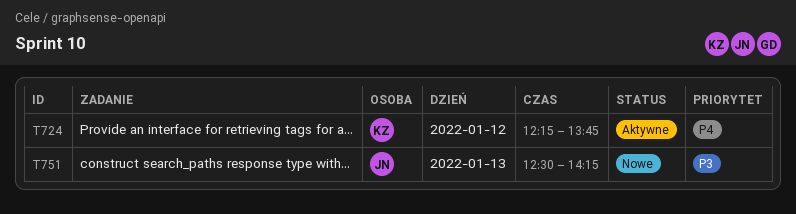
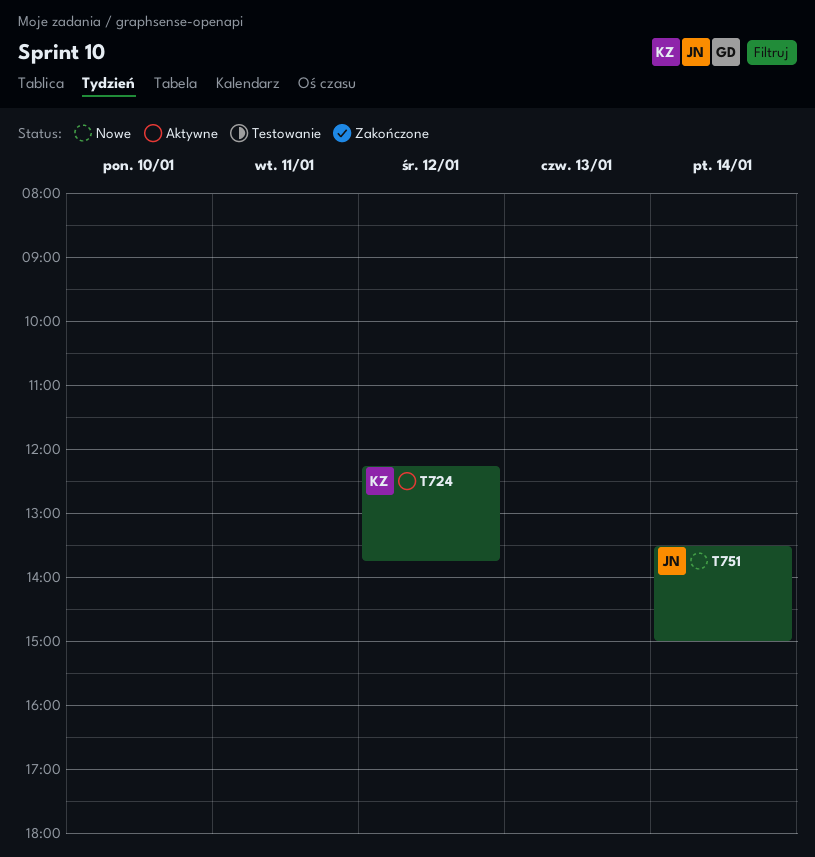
T751, day: Jan 13 -> Jan 14
T751, begins: 12:30 -> 13:30
T751, ends: 14:15 -> 15:00

